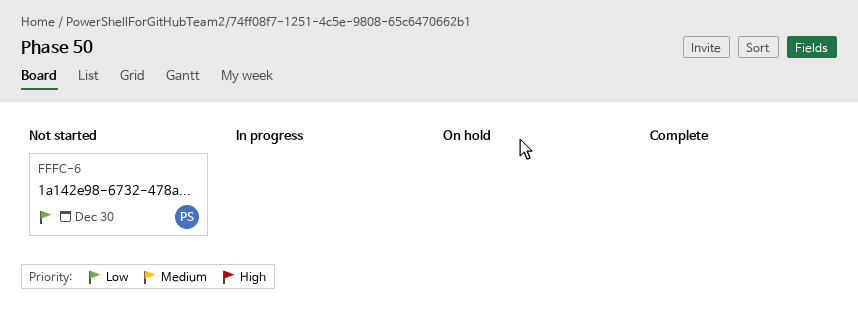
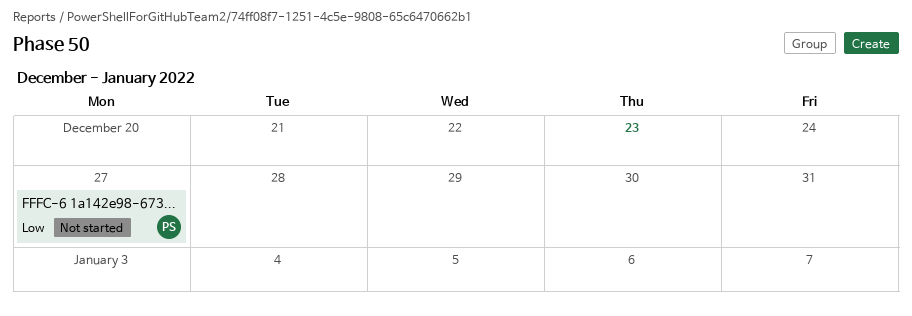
FFFC-6, due: Dec 30 -> Dec 27

